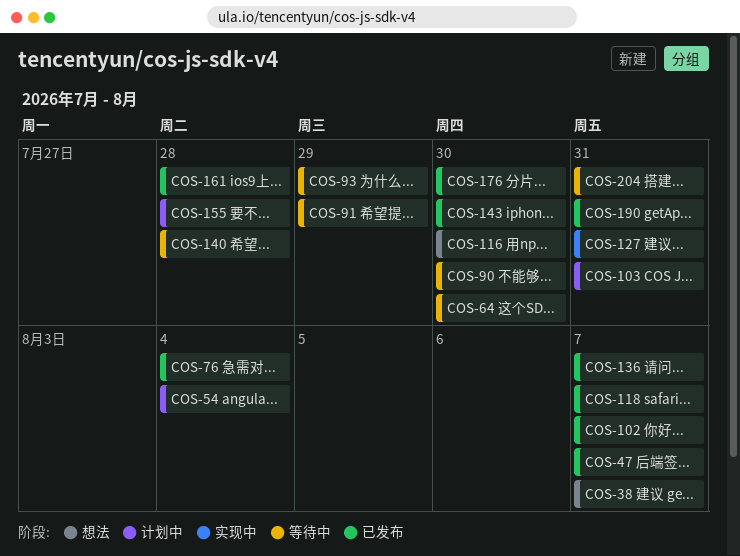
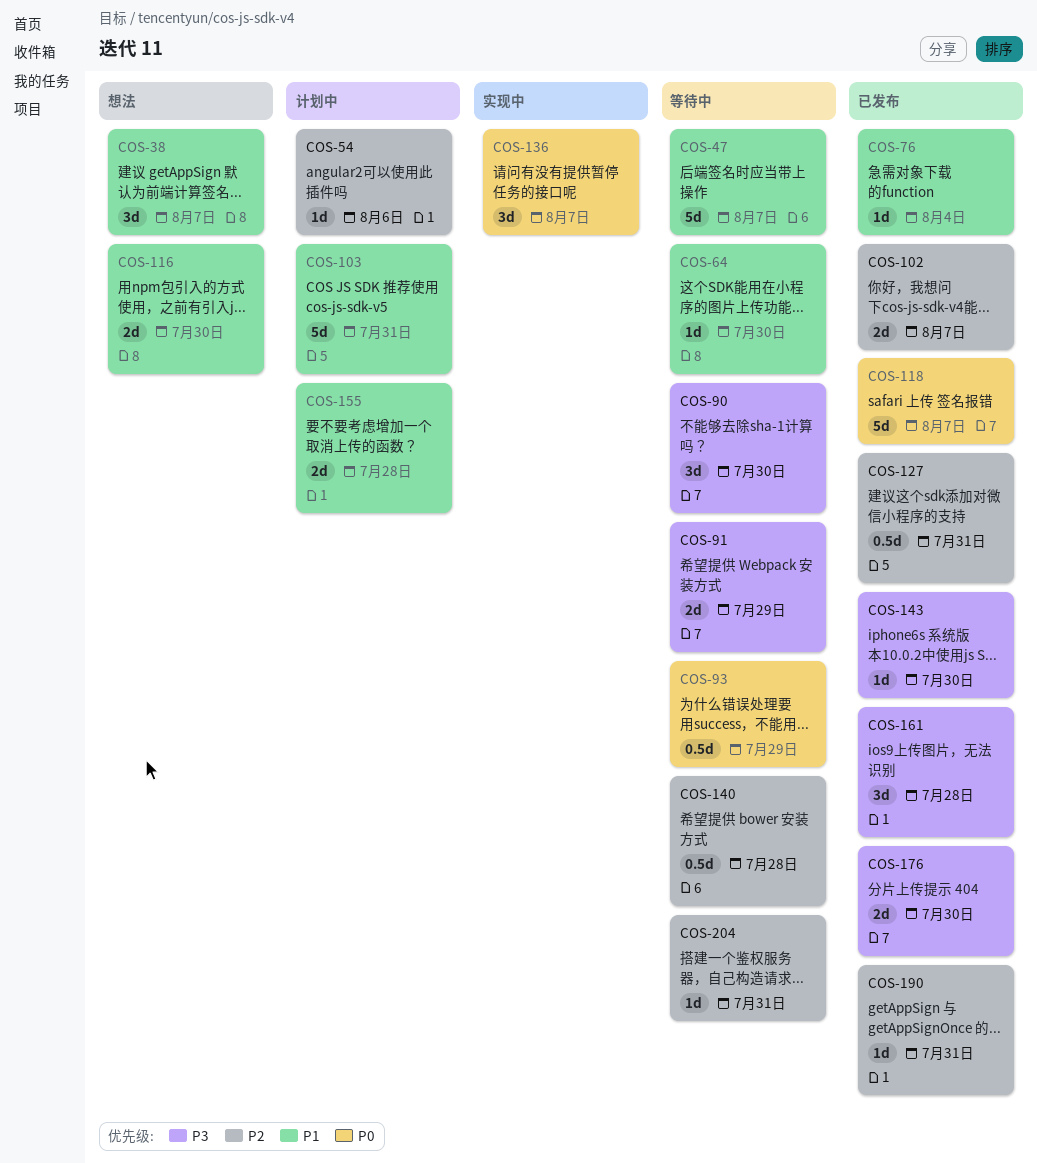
COS-47, status: 已发布 -> 等待中
COS-54, due: Aug 4 -> Aug 6
COS-127, status: 实现中 -> 已发布
COS-136, status: 已发布 -> 实现中

